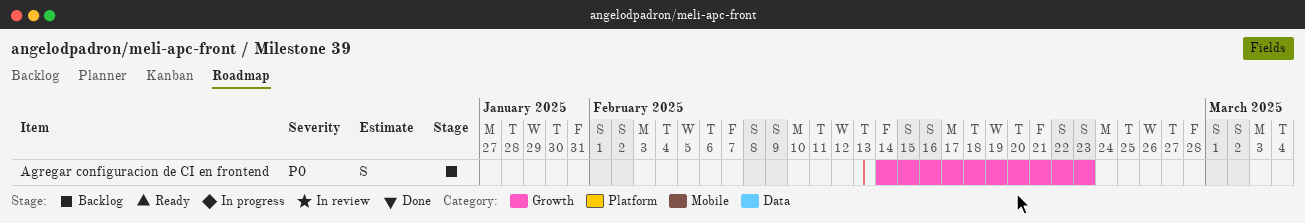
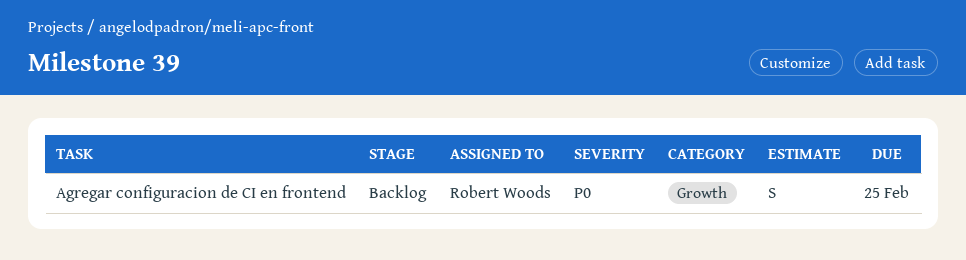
Agregar configuracion de CI en frontend, due: Feb 23 -> Feb 25

